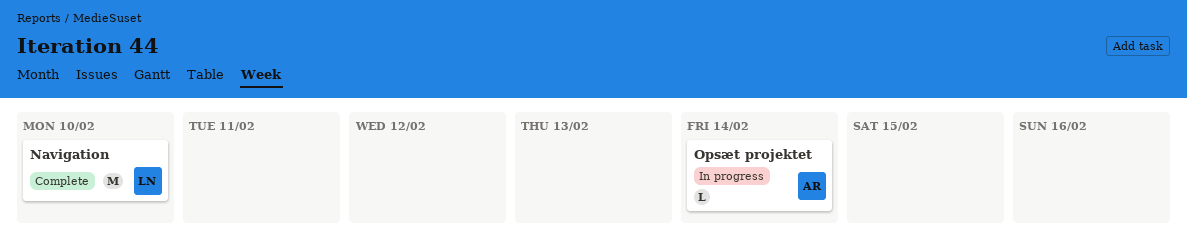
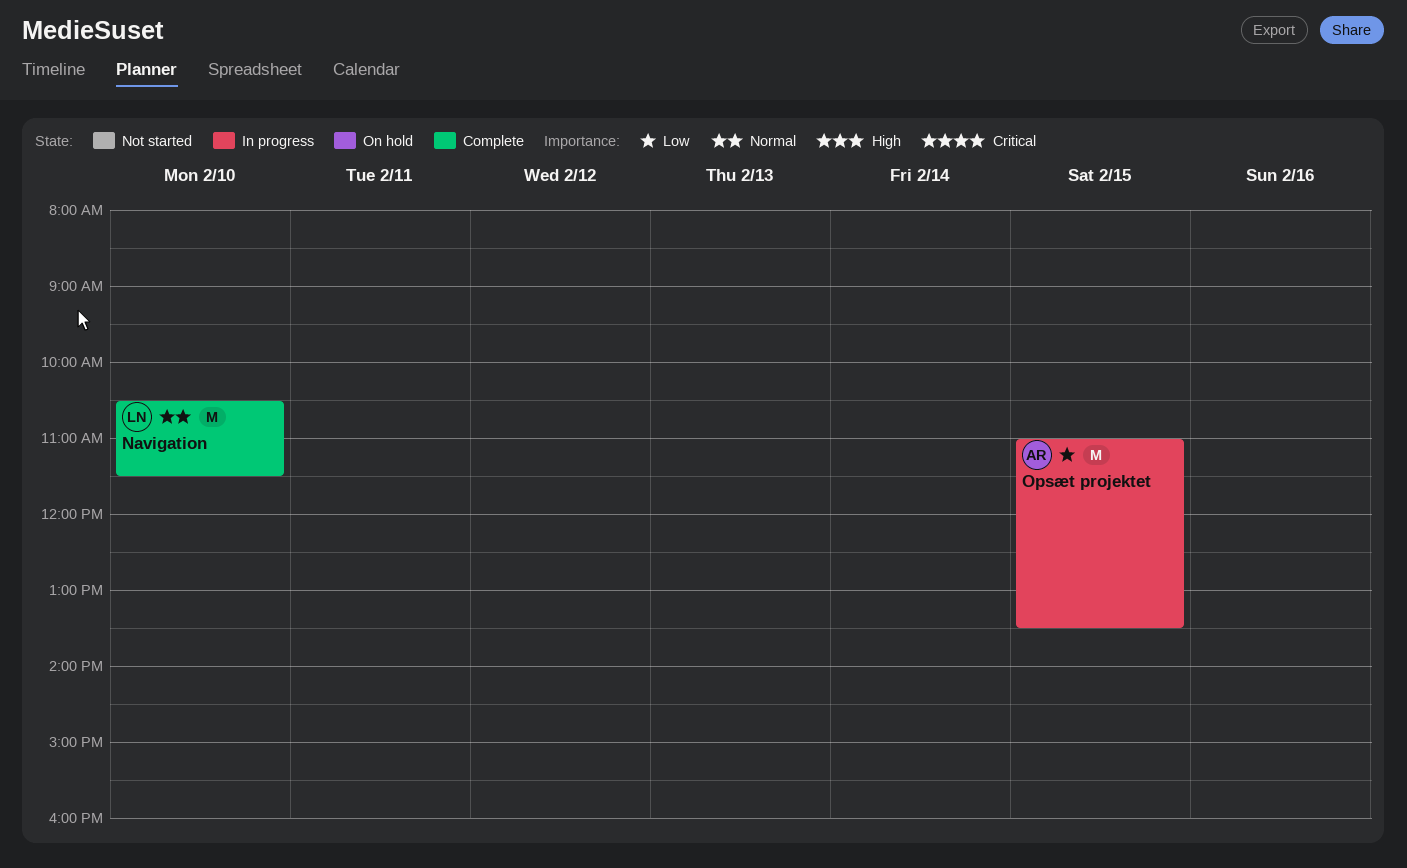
Opsæt projektet, estimate: L -> M
Opsæt projektet, day: Feb 14 -> Feb 15

